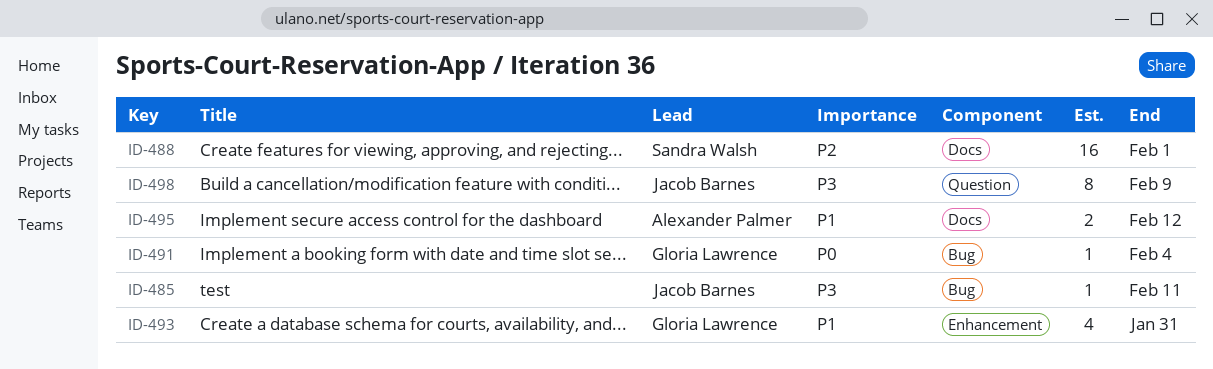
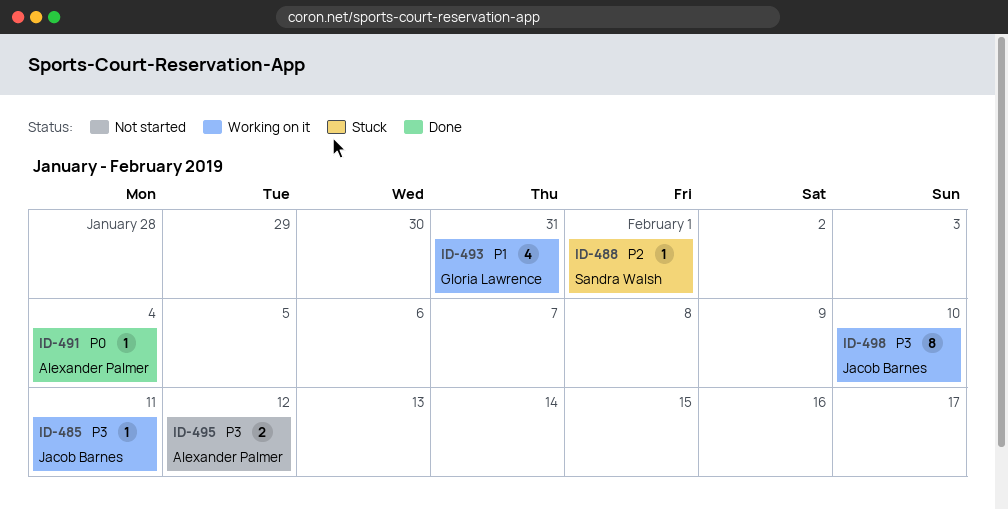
ID-488, estimate: 16 -> 1
ID-491, owner: Gloria Lawrence -> Alexander Palmer
ID-495, priority: P1 -> P3
ID-498, due: Feb 9 -> Feb 10

